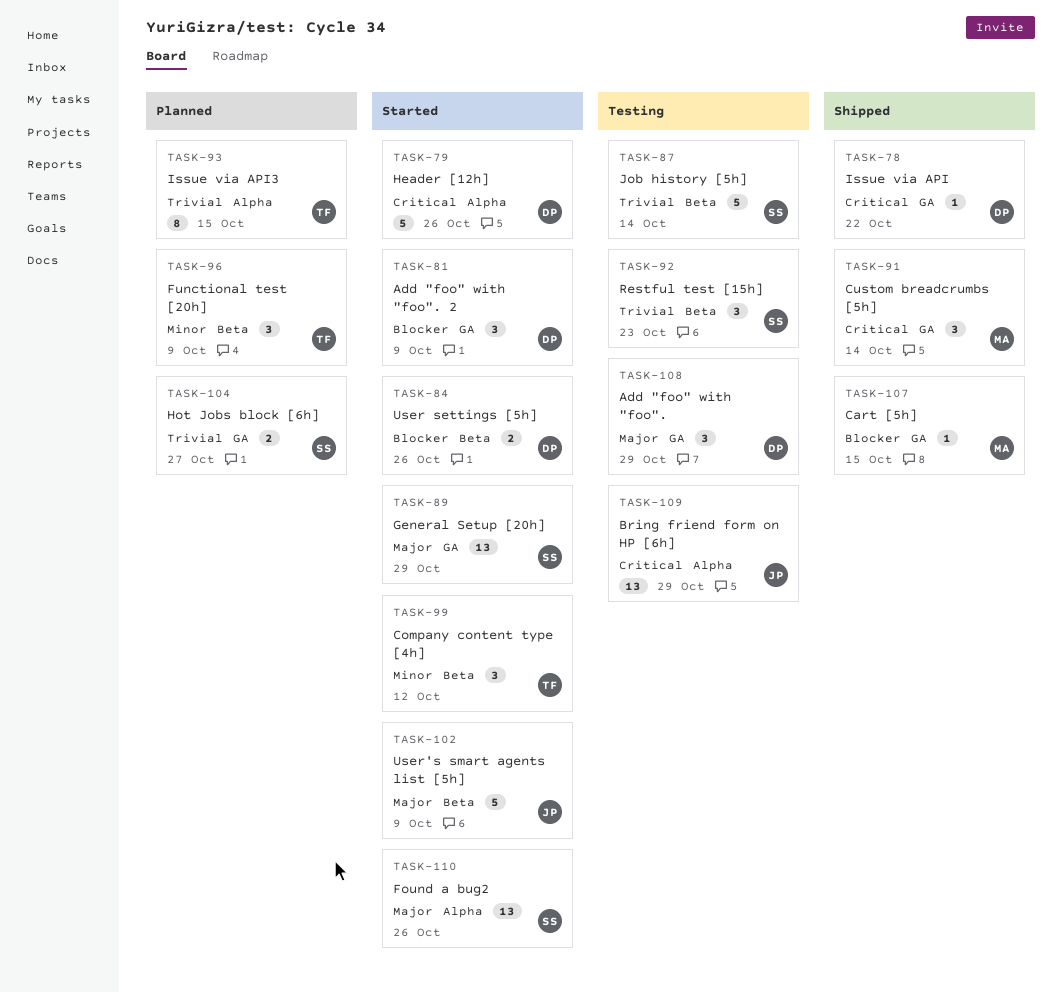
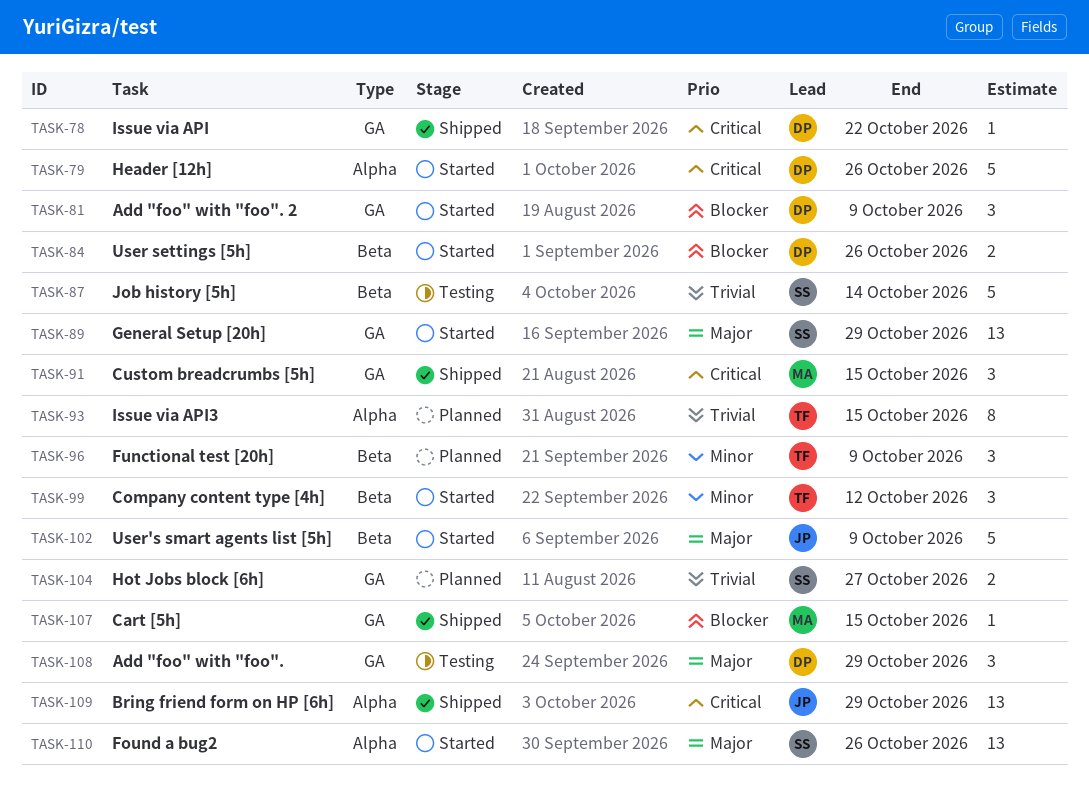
TASK-91, due: Oct 14 -> Oct 15
TASK-92: present -> none
TASK-109, status: Testing -> Shipped

